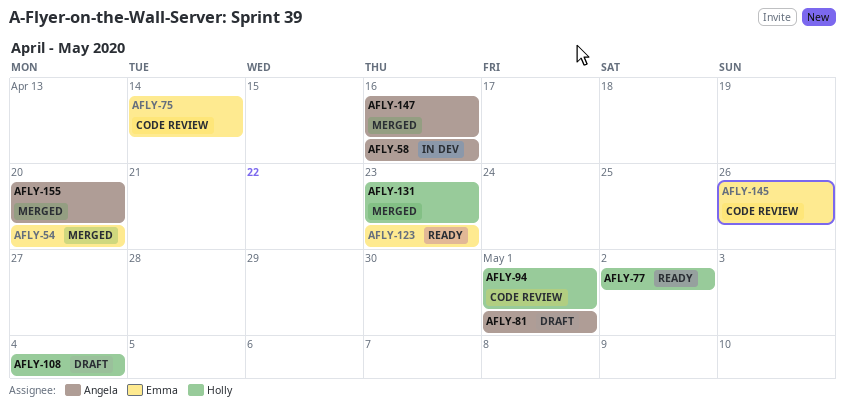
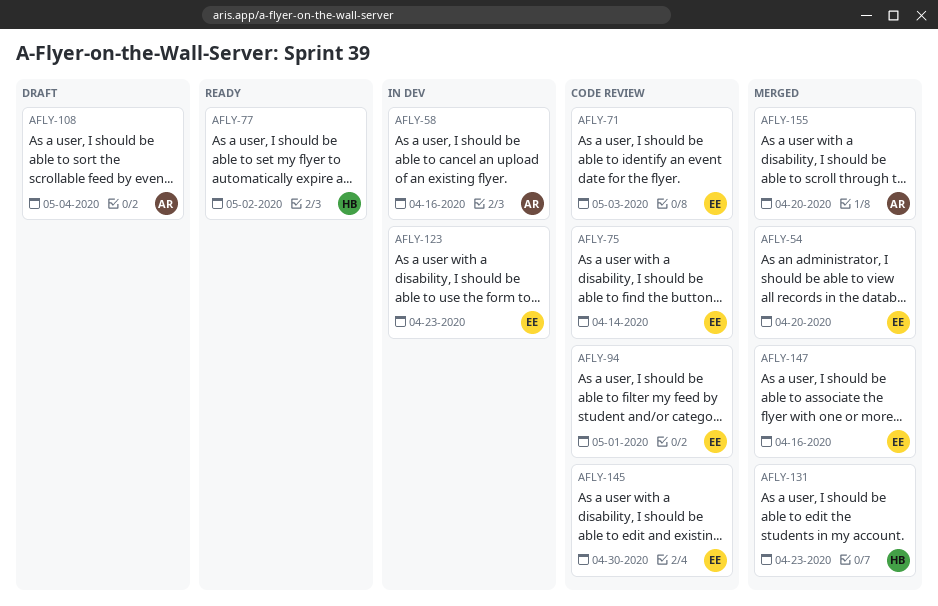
AFLY-71: none -> present
AFLY-81: present -> none
AFLY-94, owner: Holly -> Emma
AFLY-108, owner: Holly -> Angela
AFLY-123, status: Ready -> In dev
AFLY-145, due: Apr 26 -> Apr 30
AFLY-147, owner: Angela -> Emma

